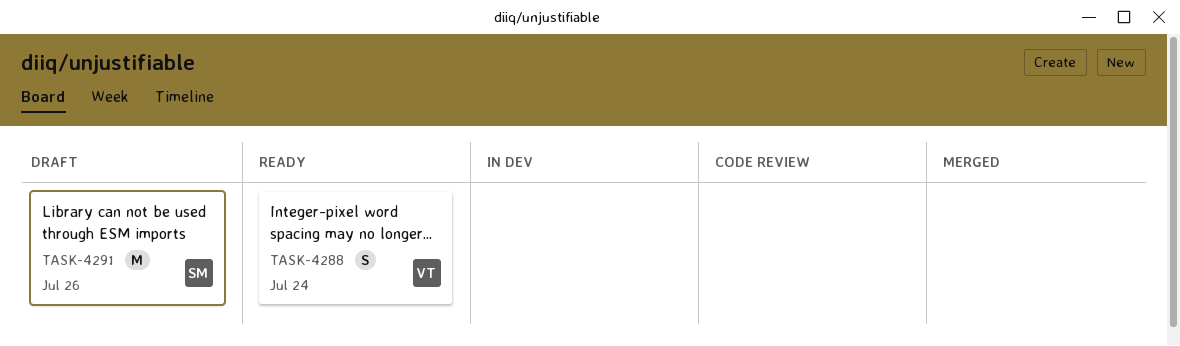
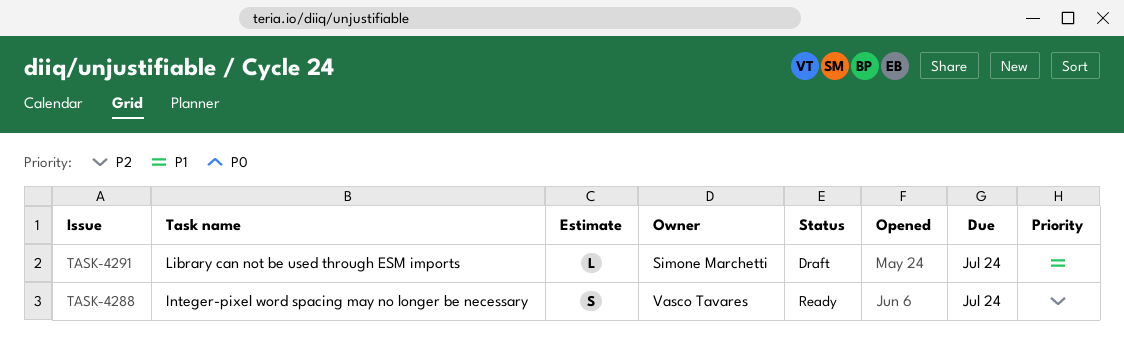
TASK-4291, estimate: M -> L
TASK-4291, due: Jul 26 -> Jul 24

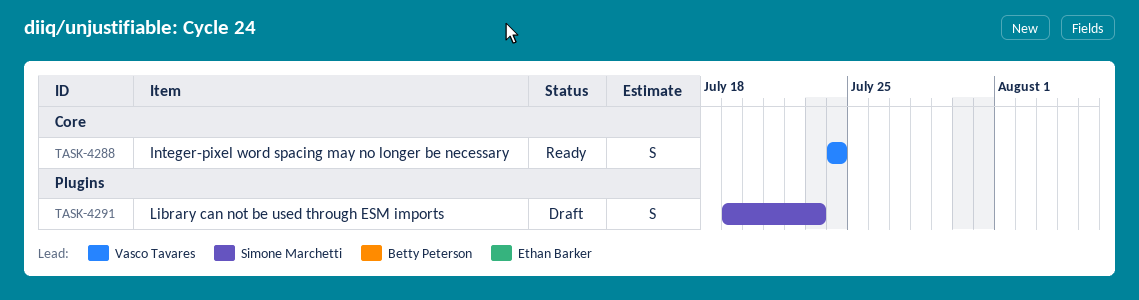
TASK-4291, estimate: L -> S
TASK-4291, due: Jul 24 -> Jul 23

